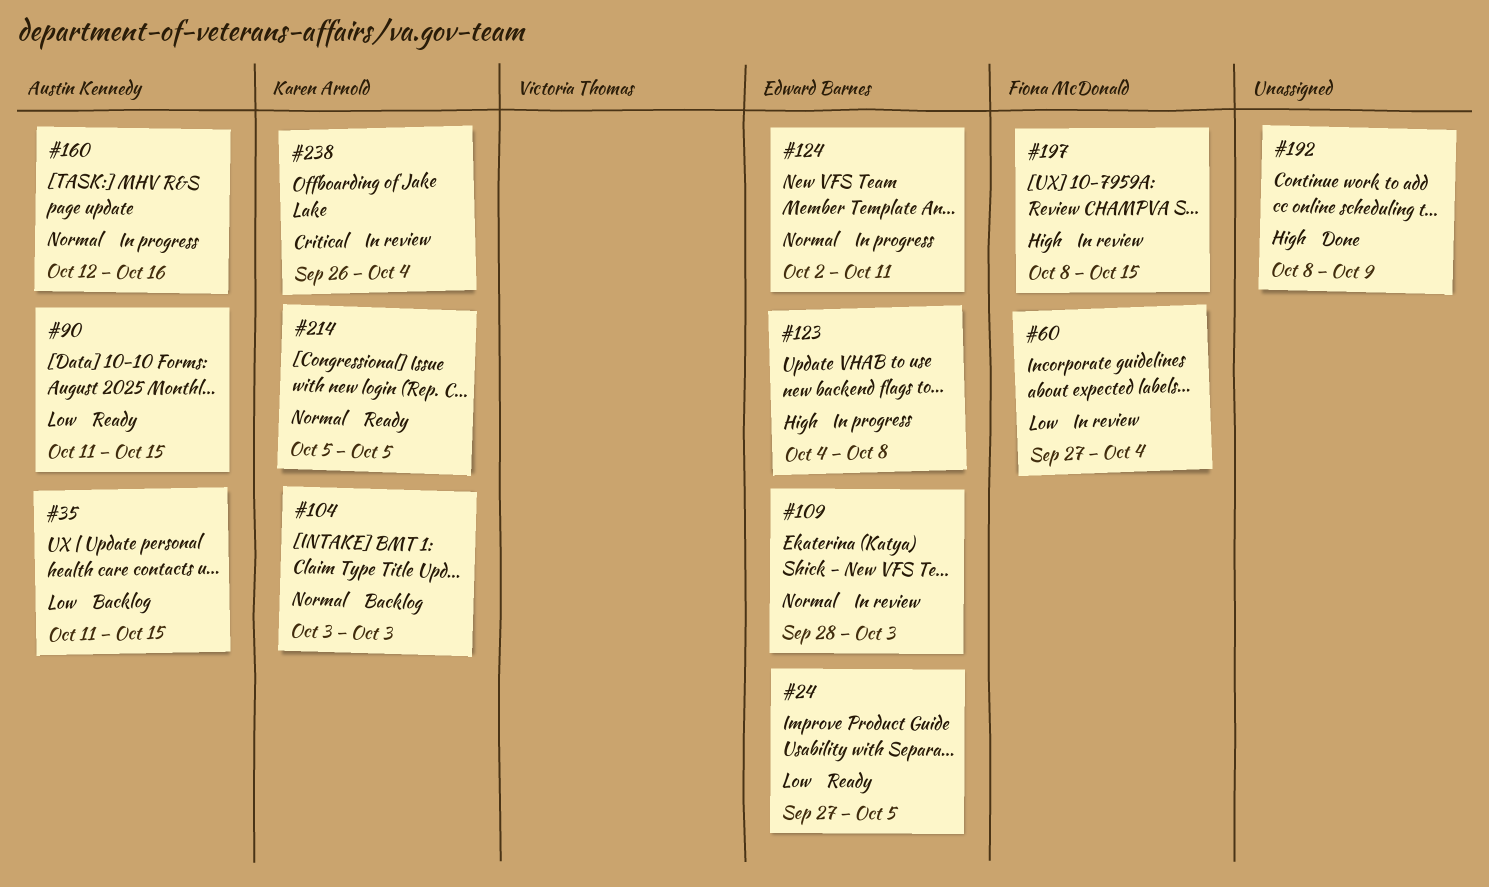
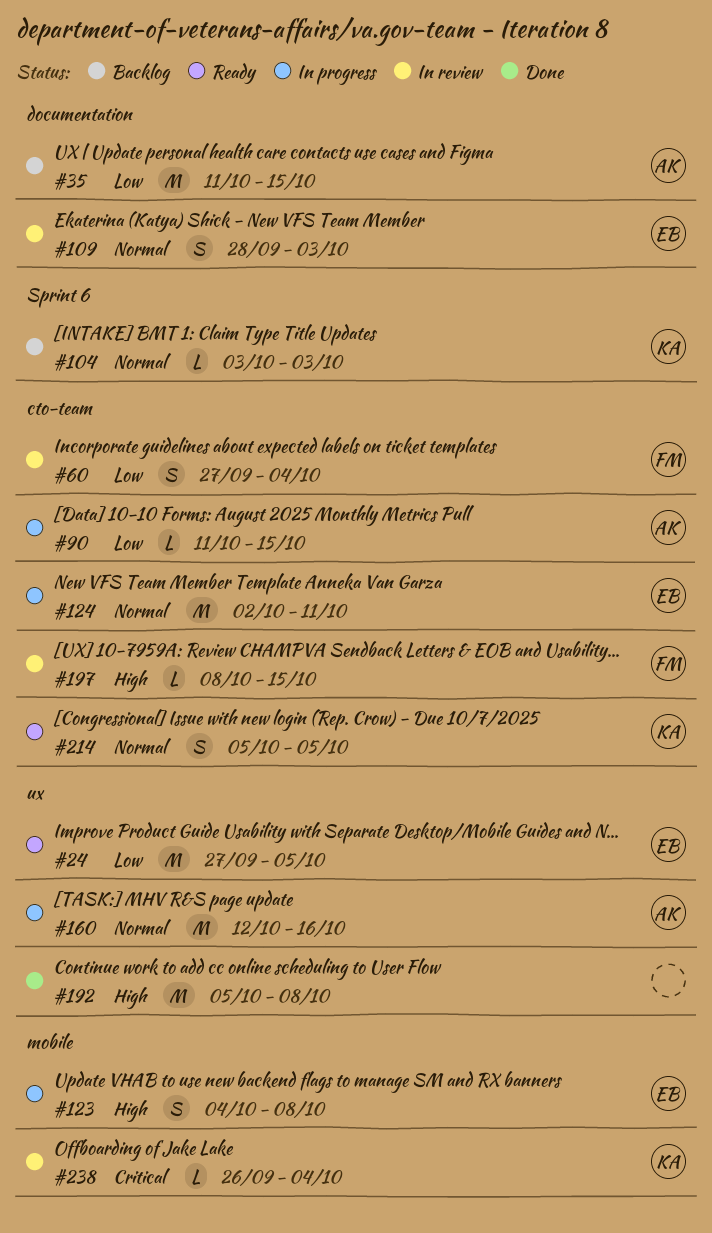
#90, status: Ready -> In progress
#192, start: Oct 8 -> Oct 5
#192, due: Oct 9 -> Oct 8

